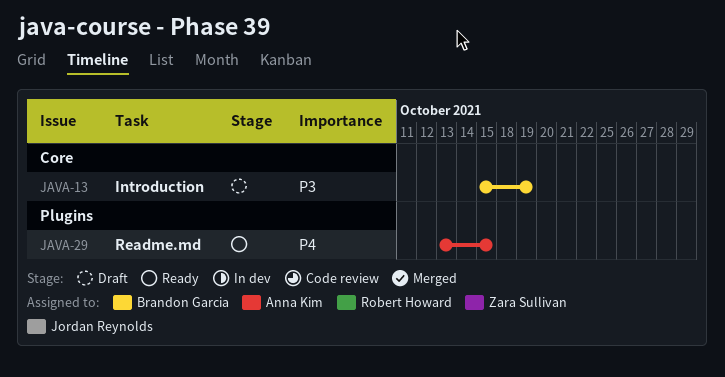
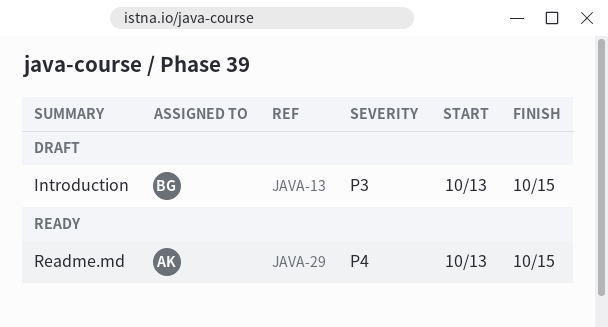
JAVA-13, start: Oct 15 -> Oct 13
JAVA-13, due: Oct 19 -> Oct 15

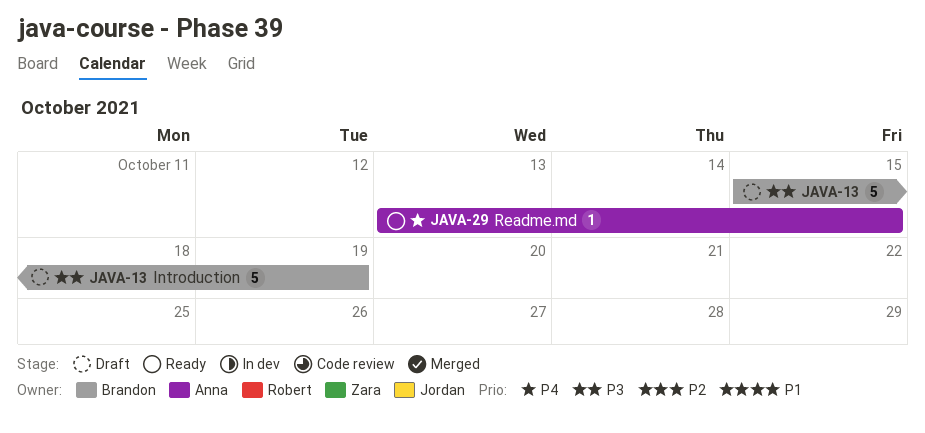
JAVA-13, start: Oct 13 -> Oct 15
JAVA-13, due: Oct 15 -> Oct 19

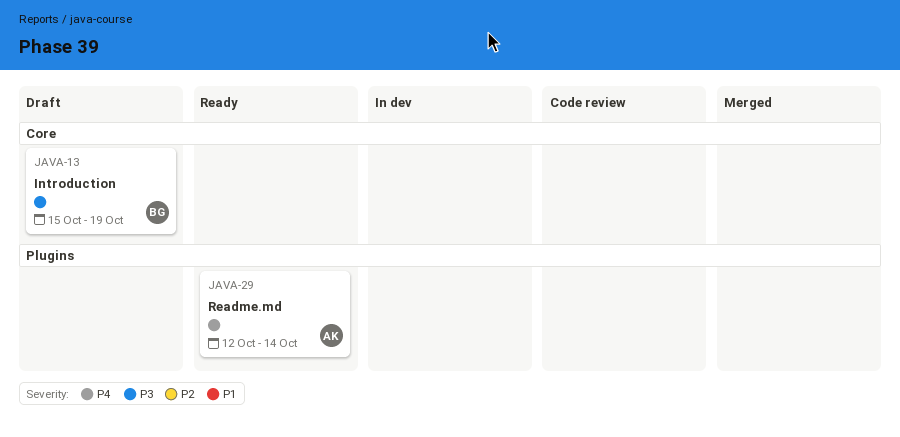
JAVA-29, start: Oct 13 -> Oct 12
JAVA-29, due: Oct 15 -> Oct 14

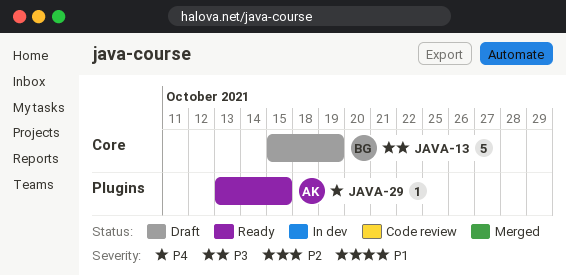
JAVA-29, start: Oct 12 -> Oct 13
JAVA-29, due: Oct 14 -> Oct 15

